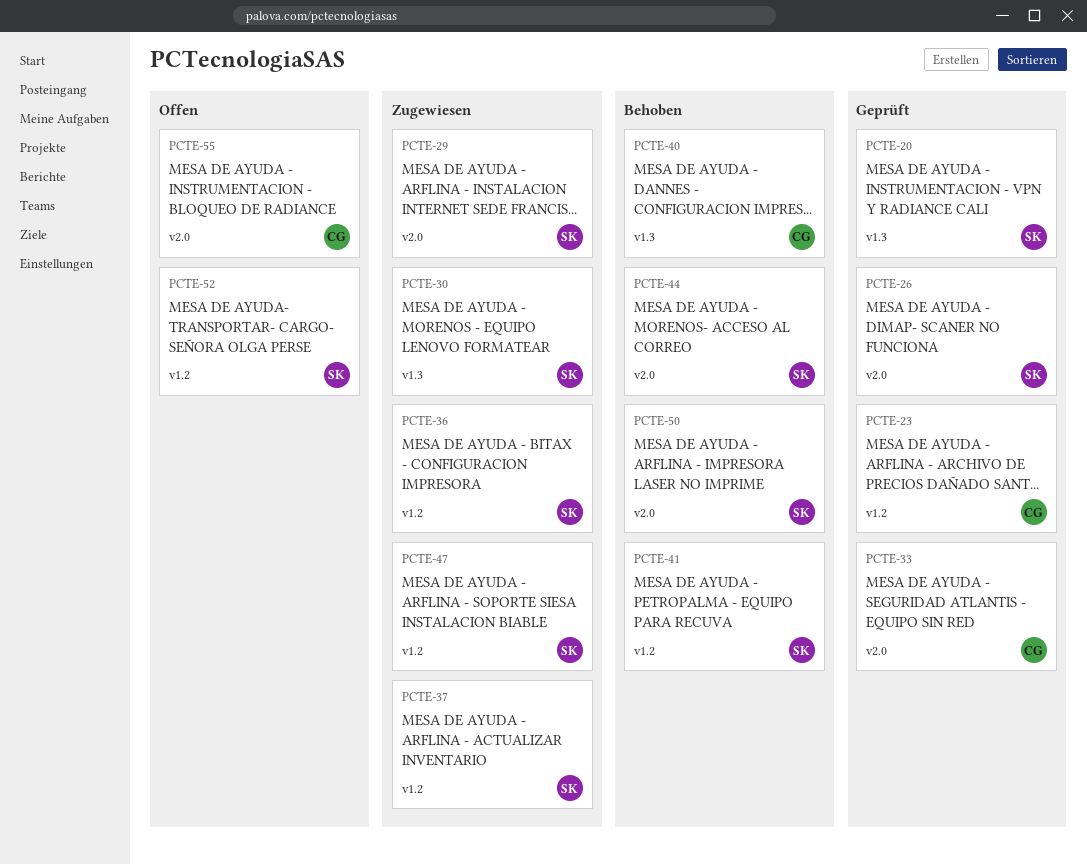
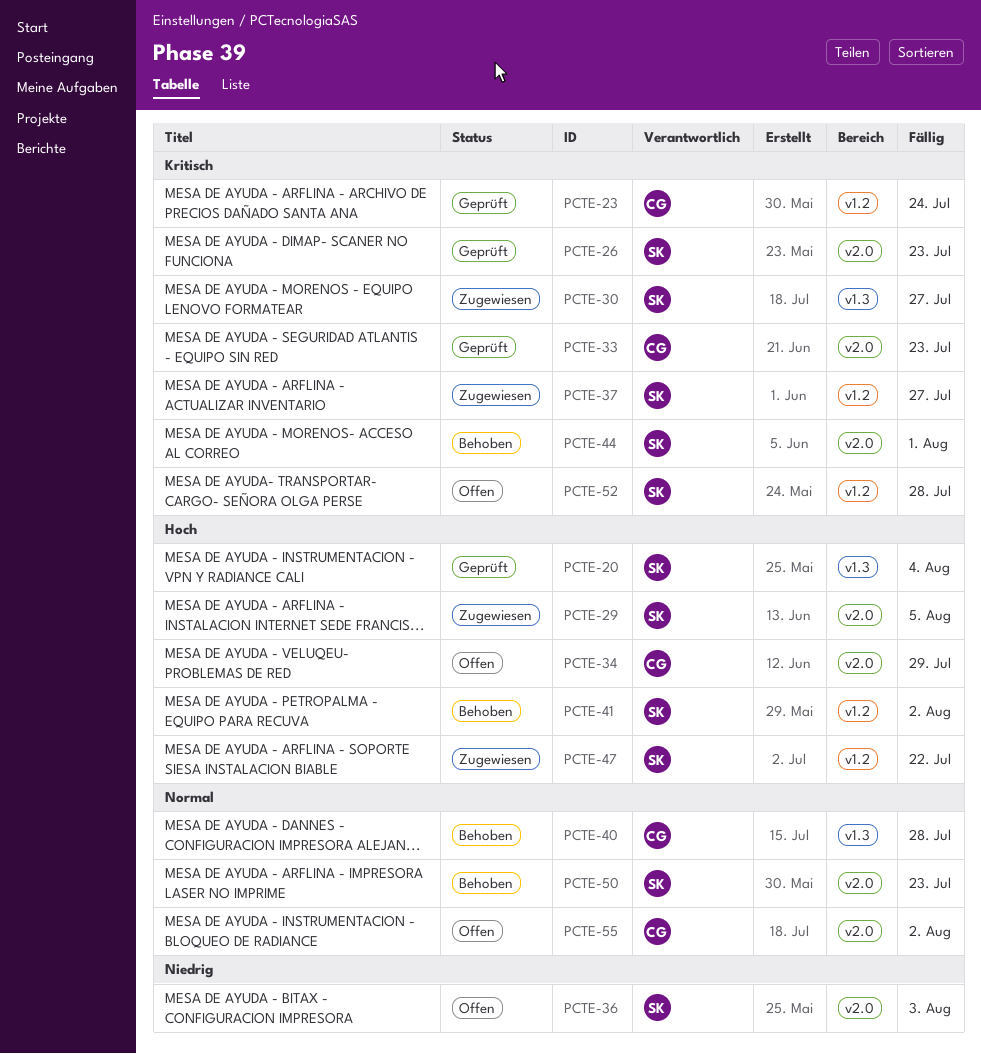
PCTE-34: none -> present
PCTE-36, status: Zugewiesen -> Offen
PCTE-36, label: v1.2 -> v2.0

